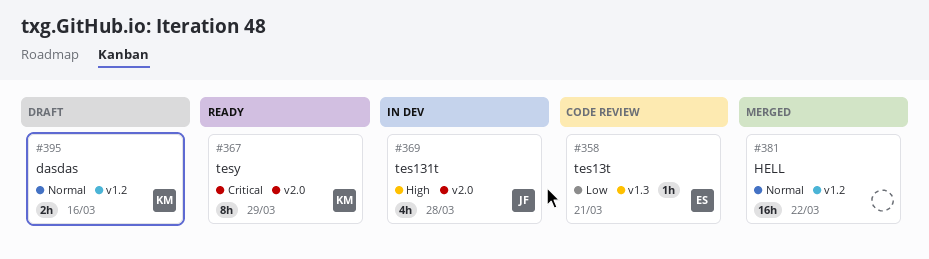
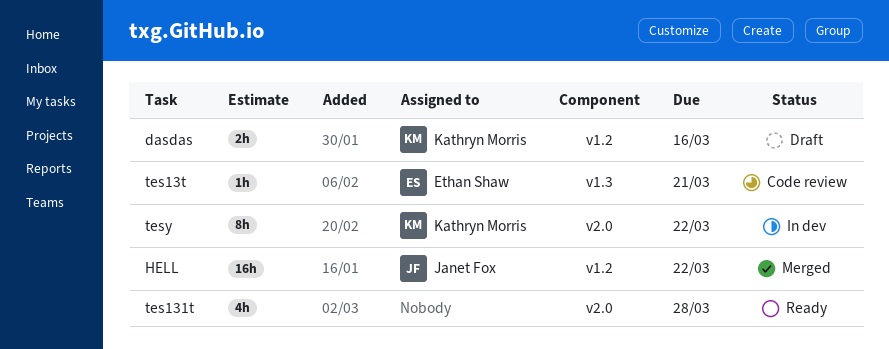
HELL, owner: none -> Janet Fox
tes131t, status: In dev -> Ready
tes131t, owner: Janet Fox -> none
tesy, status: Ready -> In dev
tesy, due: Mar 29 -> Mar 22

